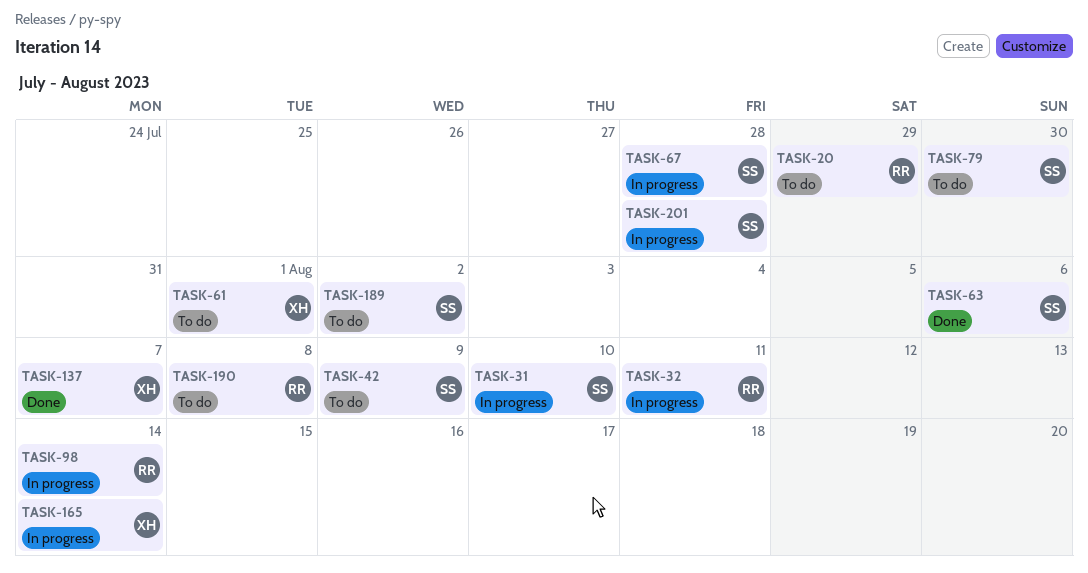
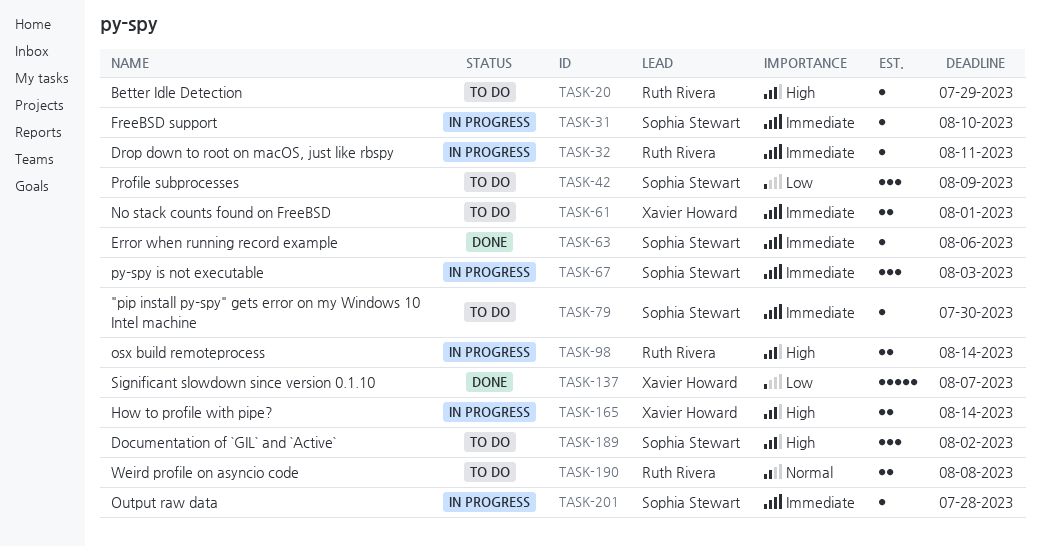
TASK-67, due: Jul 28 -> Aug 3

